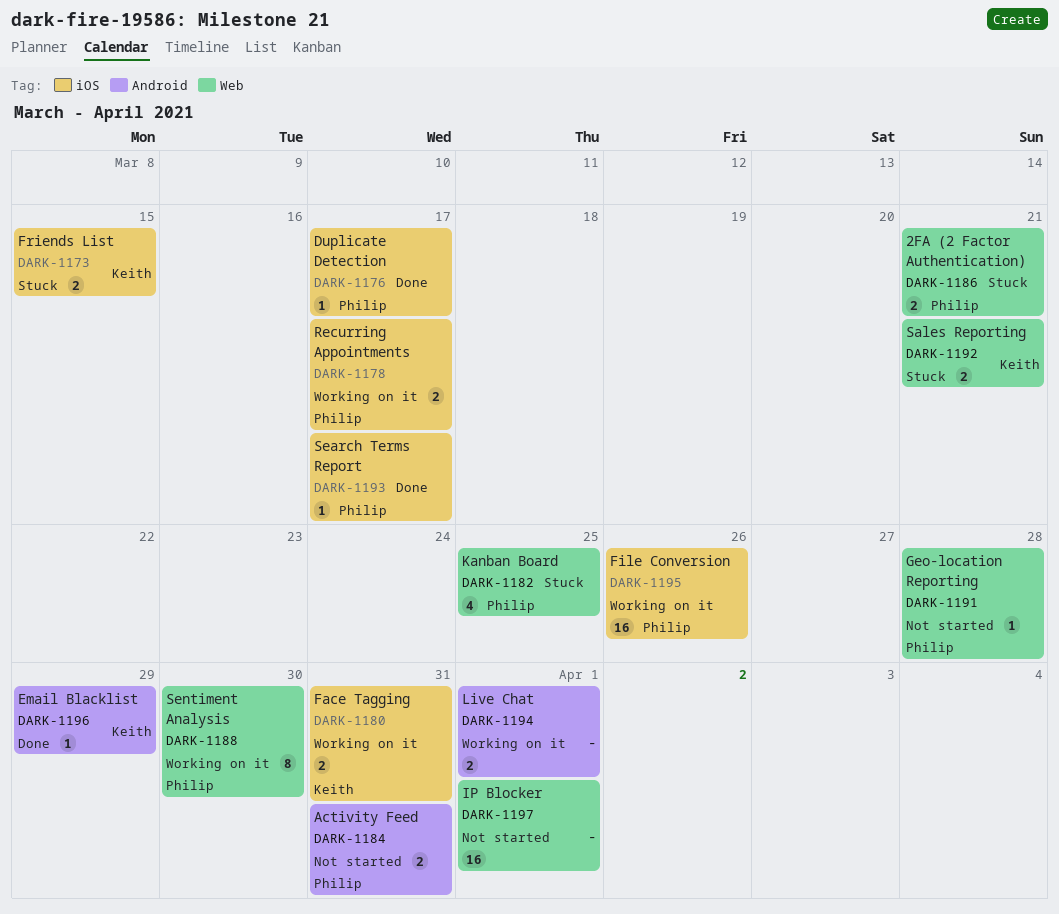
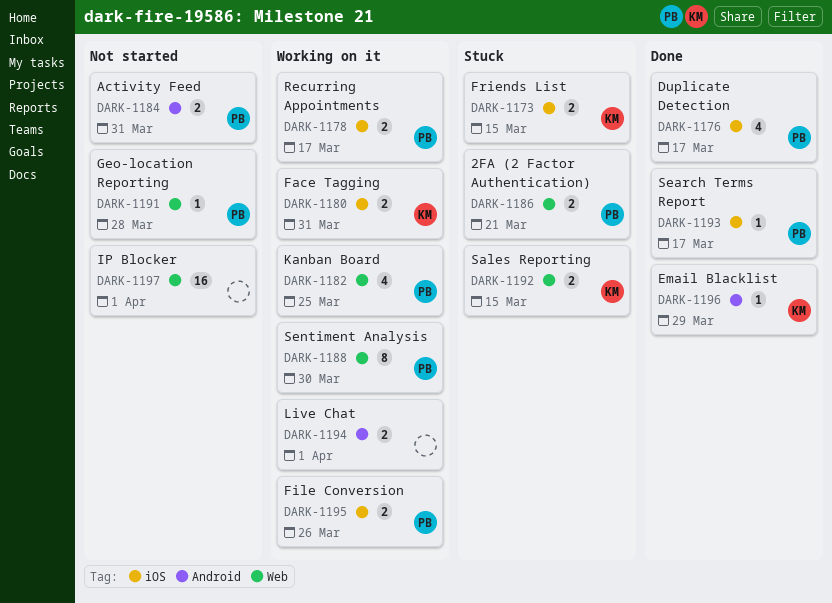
DARK-1176, estimate: 1 -> 4
DARK-1182, status: Stuck -> Working on it
DARK-1192, due: Mar 21 -> Mar 15
DARK-1195, estimate: 16 -> 2

